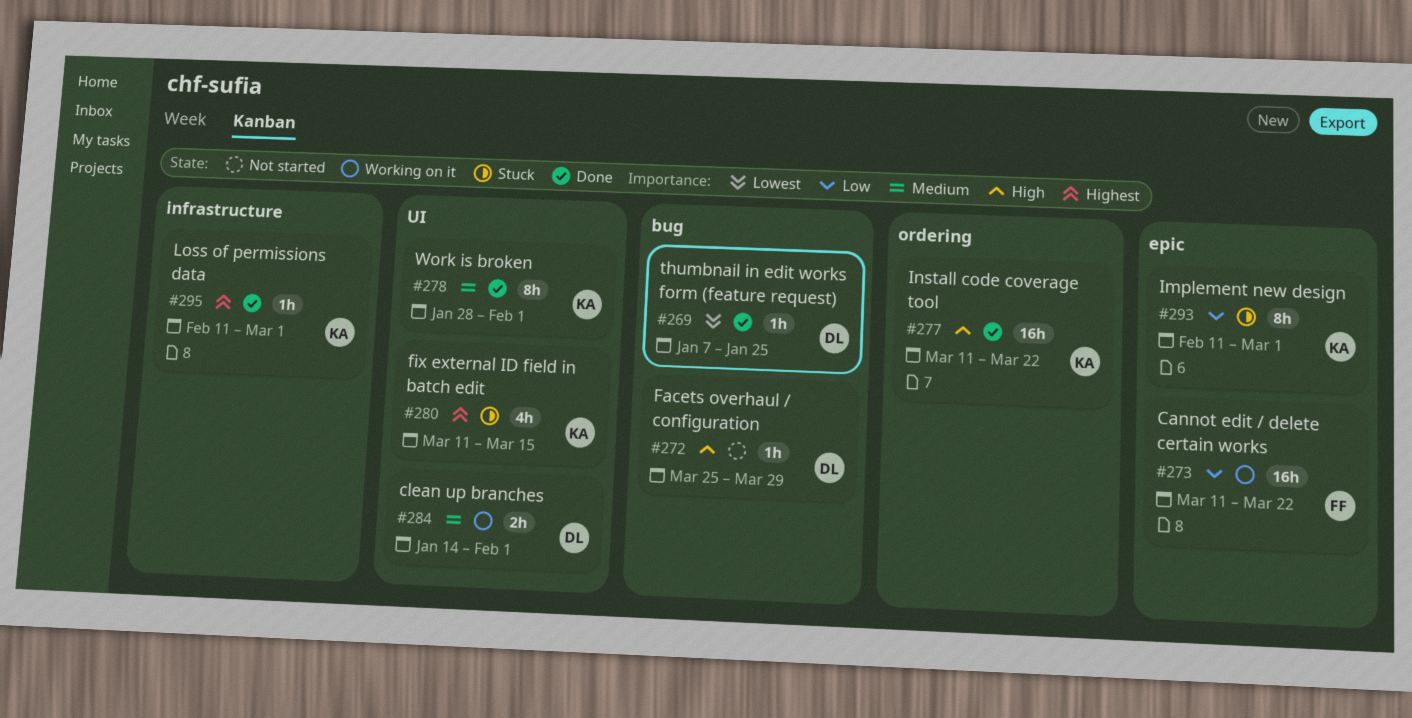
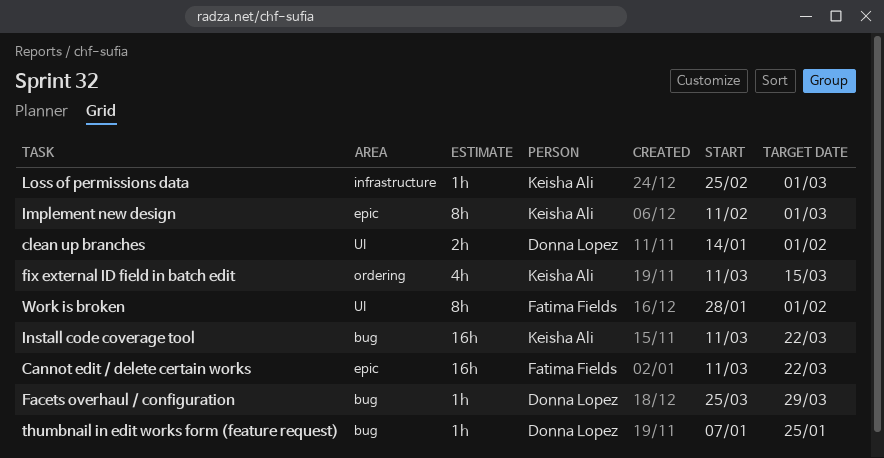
fix external ID field in batch edit, label: UI -> ordering
Install code coverage tool, label: ordering -> bug
Loss of permissions data, start: Feb 11 -> Feb 25
Work is broken, owner: Keisha Ali -> Fatima Fields

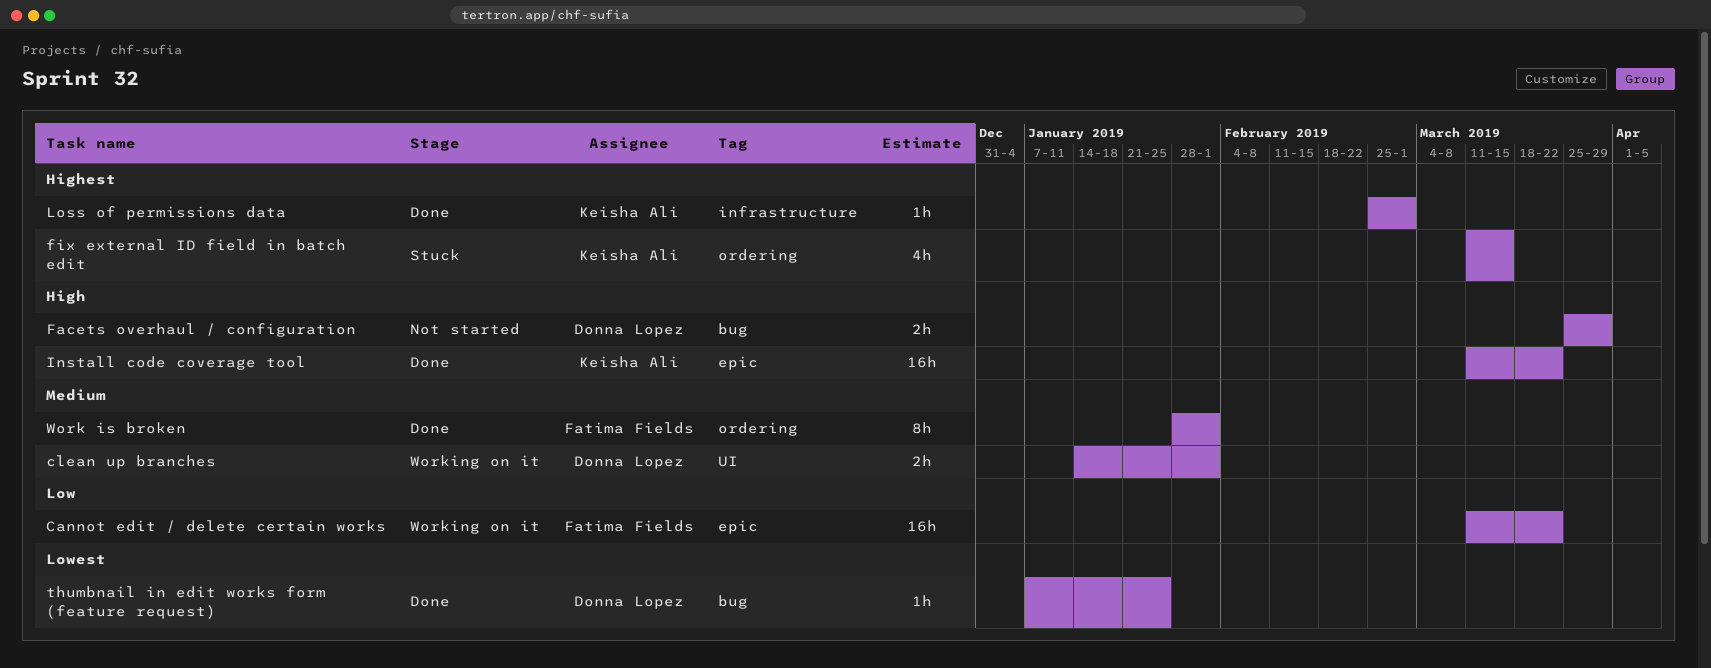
Facets overhaul / configuration, estimate: 1h -> 2h
Implement new design: present -> none
Install code coverage tool, label: bug -> epic
Work is broken, label: UI -> ordering

